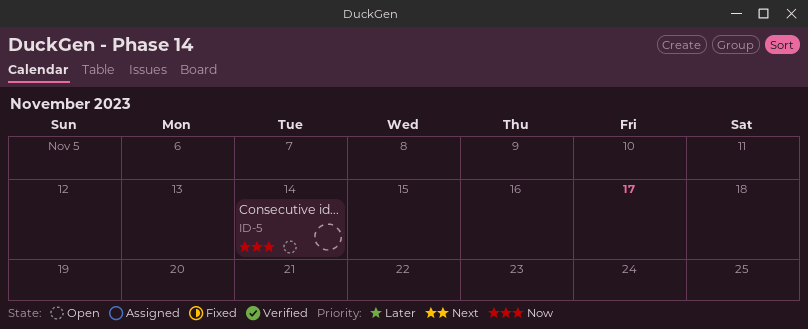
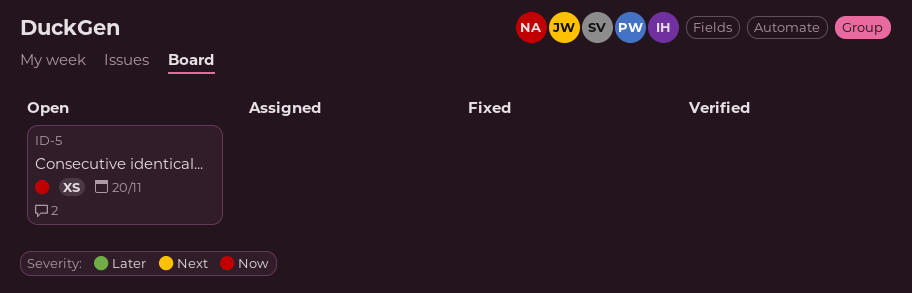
ID-5, due: Nov 14 -> Nov 20

